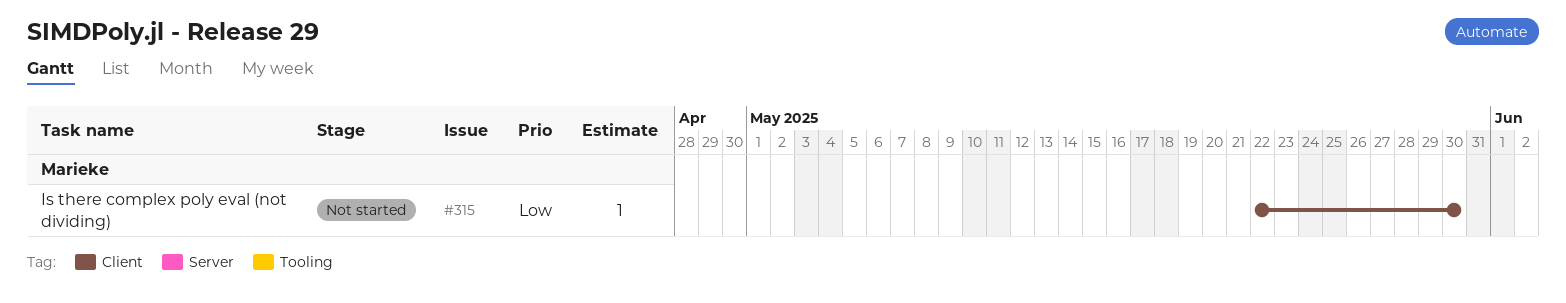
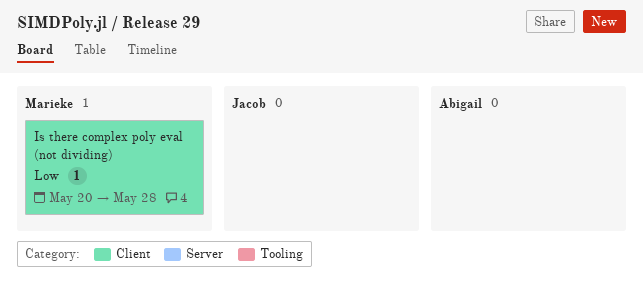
Is there complex poly eval (not dividing), start: May 22 -> May 20
Is there complex poly eval (not dividing), due: May 30 -> May 28

